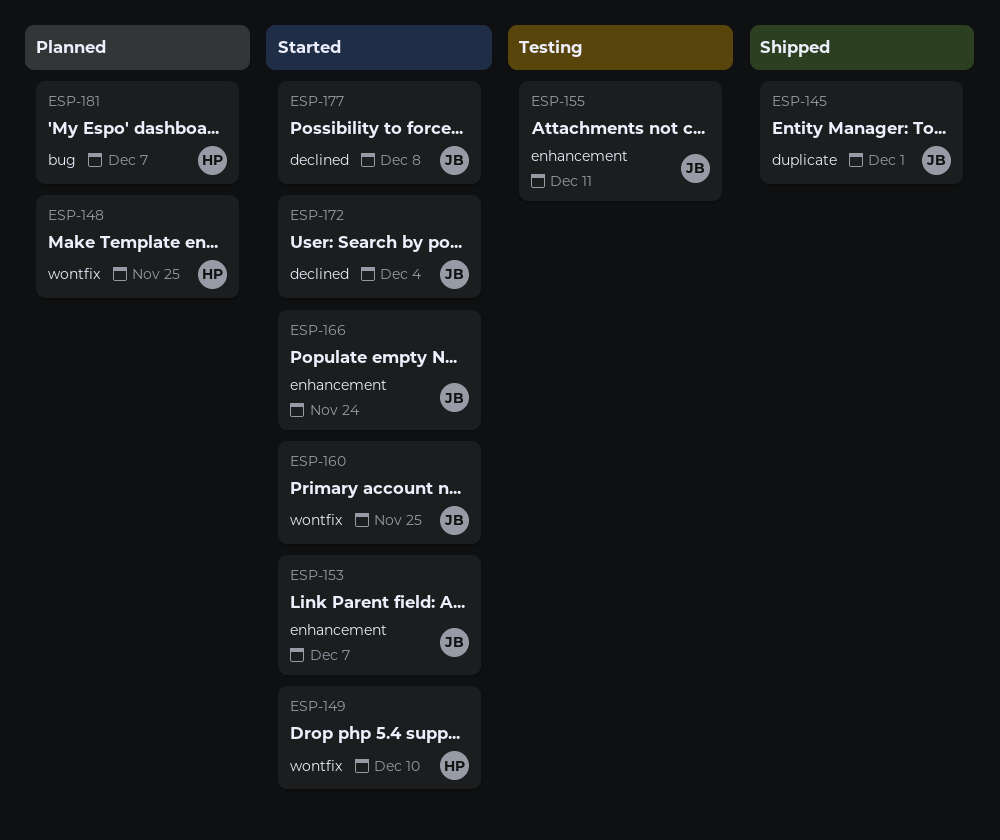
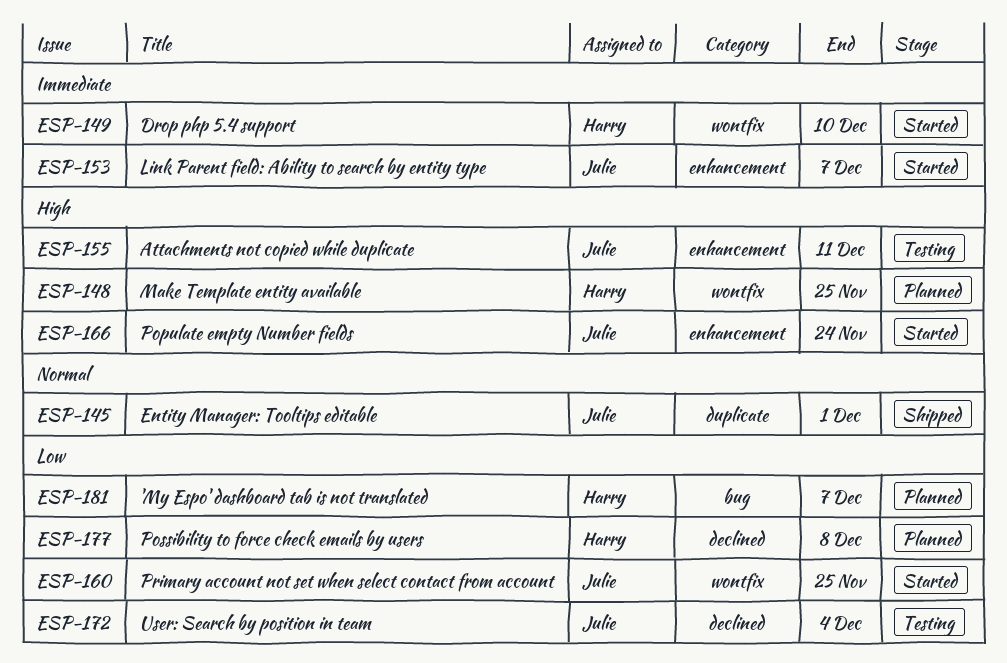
ESP-172, status: Started -> Testing
ESP-177, status: Started -> Planned
ESP-177, owner: Julie -> Harry

